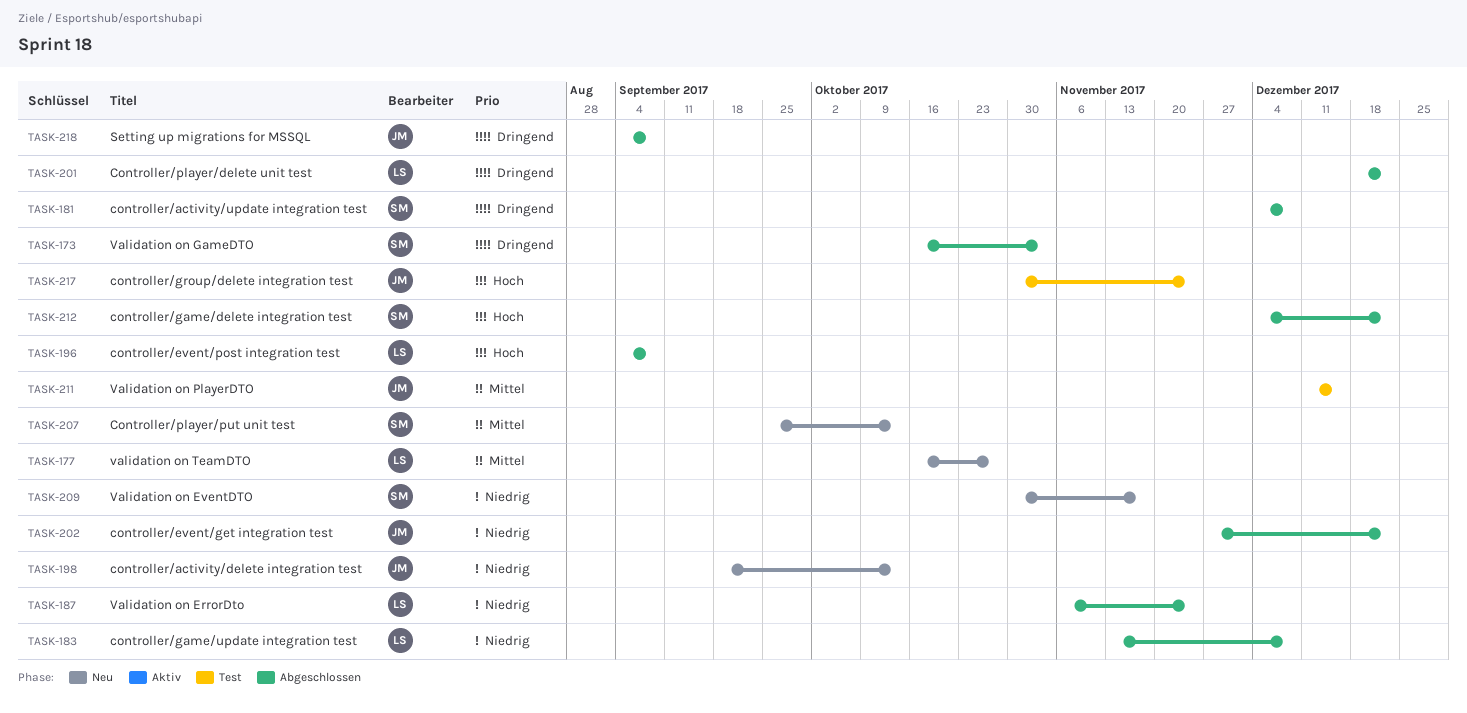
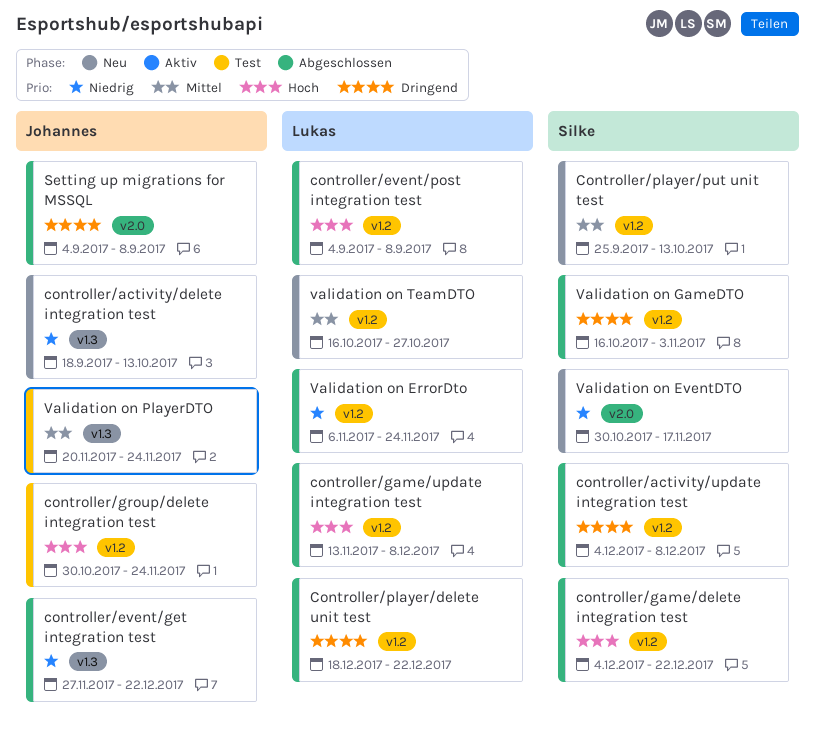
controller/game/update integration test, priority: Niedrig -> Hoch
Validation on PlayerDTO, start: Dec 11 -> Nov 20
Validation on PlayerDTO, due: Dec 15 -> Nov 24

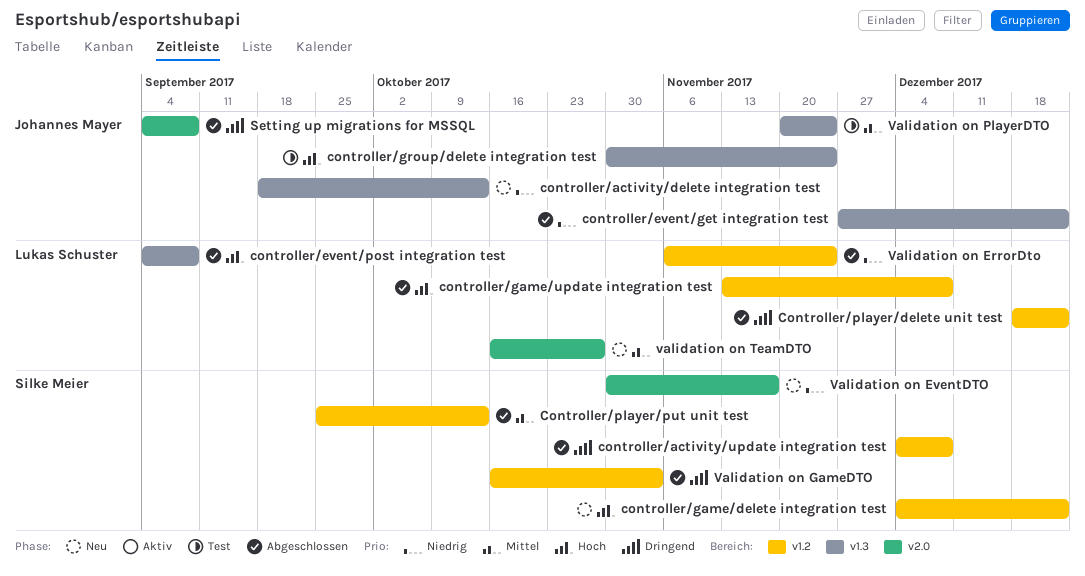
controller/event/post integration test, label: v1.2 -> v1.3
controller/game/delete integration test, status: Abgeschlossen -> Neu
controller/group/delete integration test, label: v1.2 -> v1.3
Controller/player/put unit test, status: Neu -> Abgeschlossen
validation on TeamDTO, label: v1.2 -> v2.0

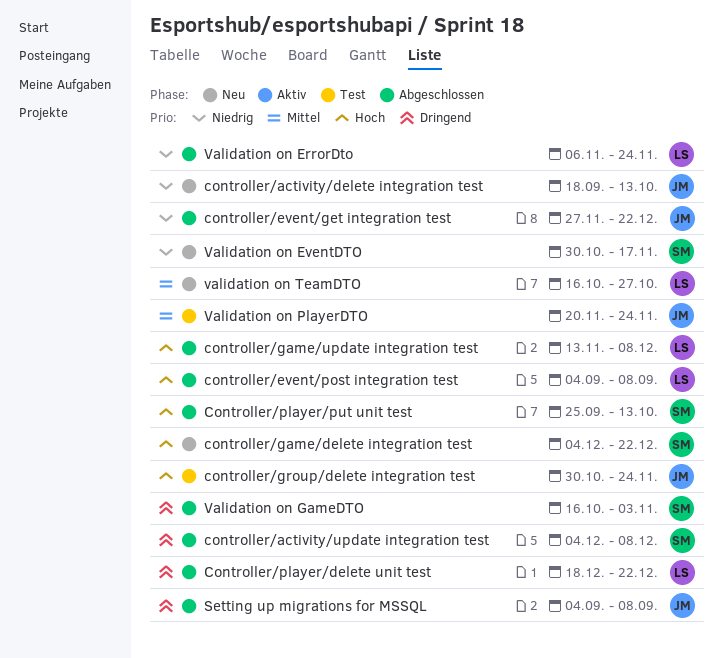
Controller/player/put unit test, priority: Mittel -> Hoch

